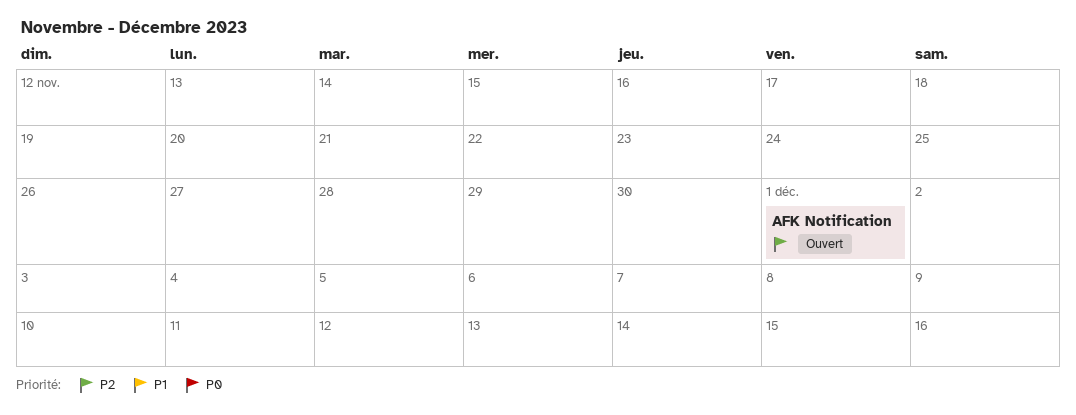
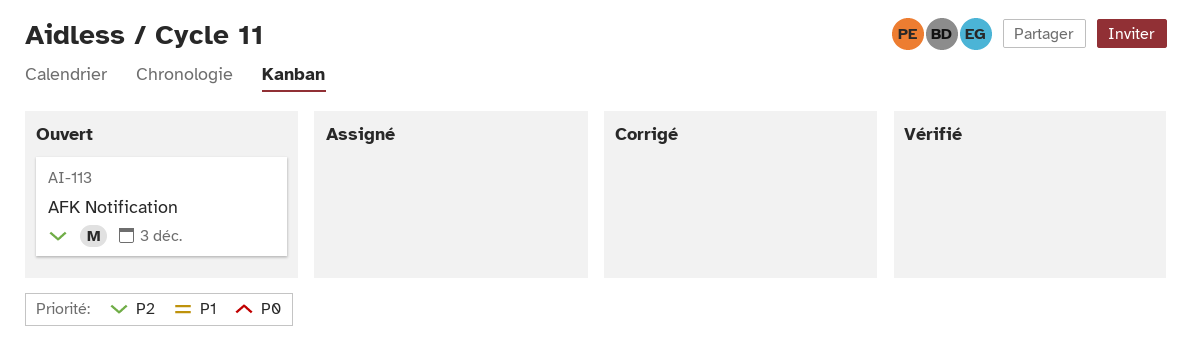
AFK Notification, due: Dec 1 -> Dec 3

